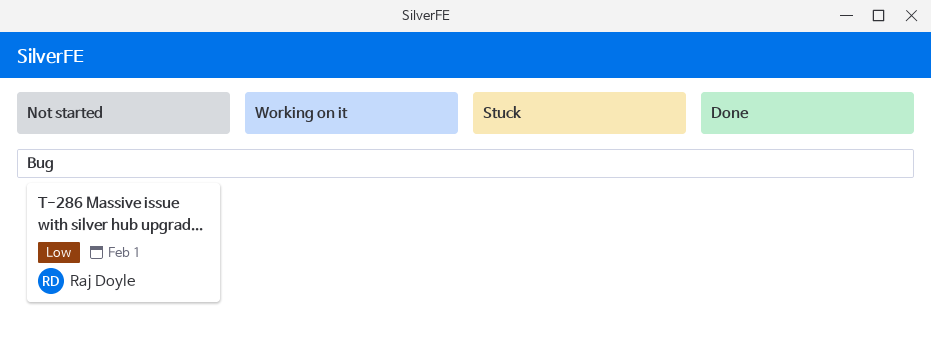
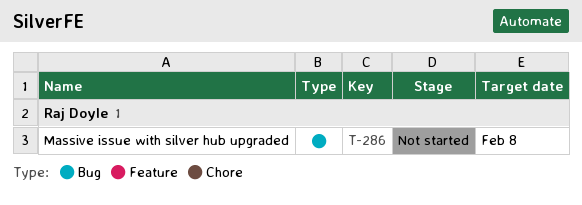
T-286, due: Feb 1 -> Feb 8

